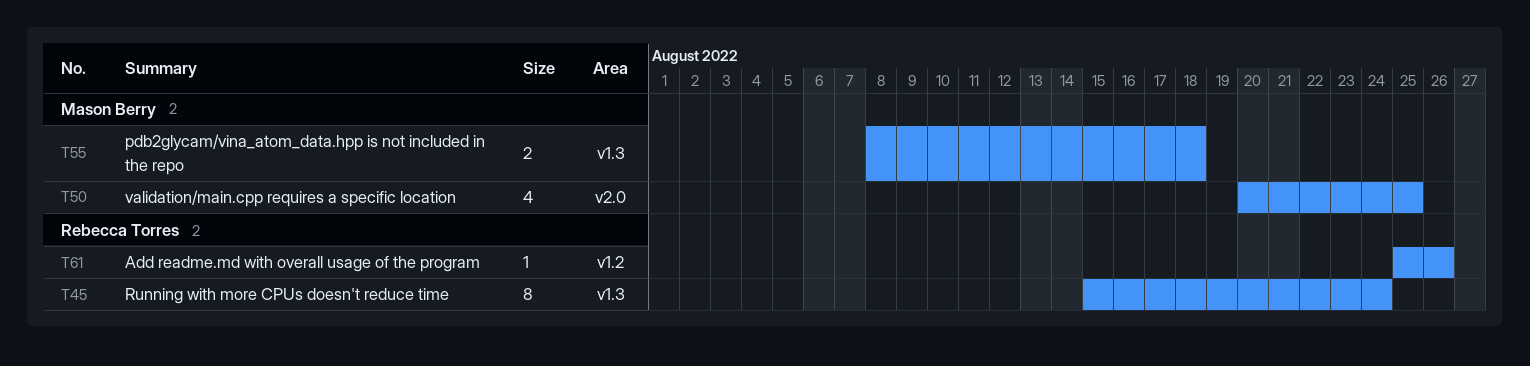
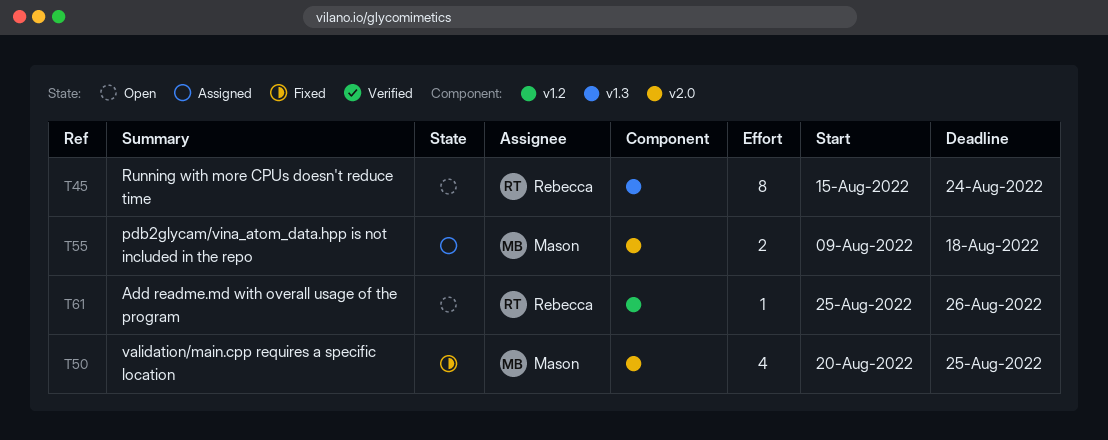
T55, label: v1.3 -> v2.0
T55, start: Aug 8 -> Aug 9

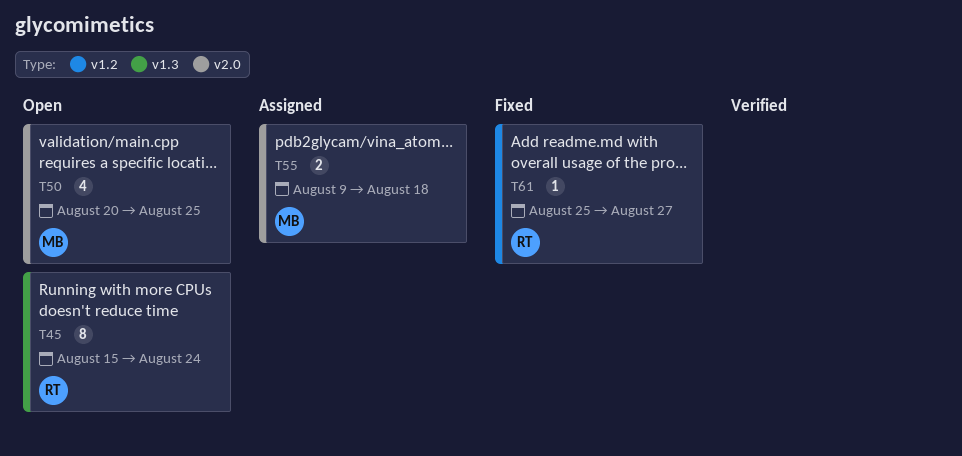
T50, status: Fixed -> Open
T61, status: Open -> Fixed
T61, due: Aug 26 -> Aug 27

